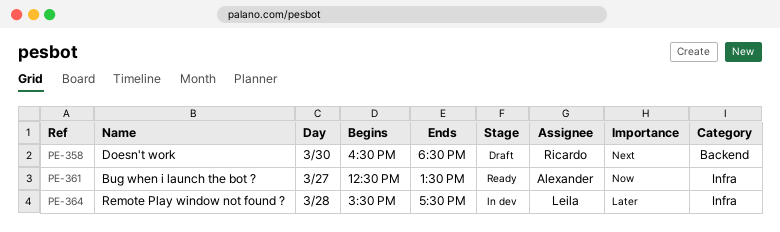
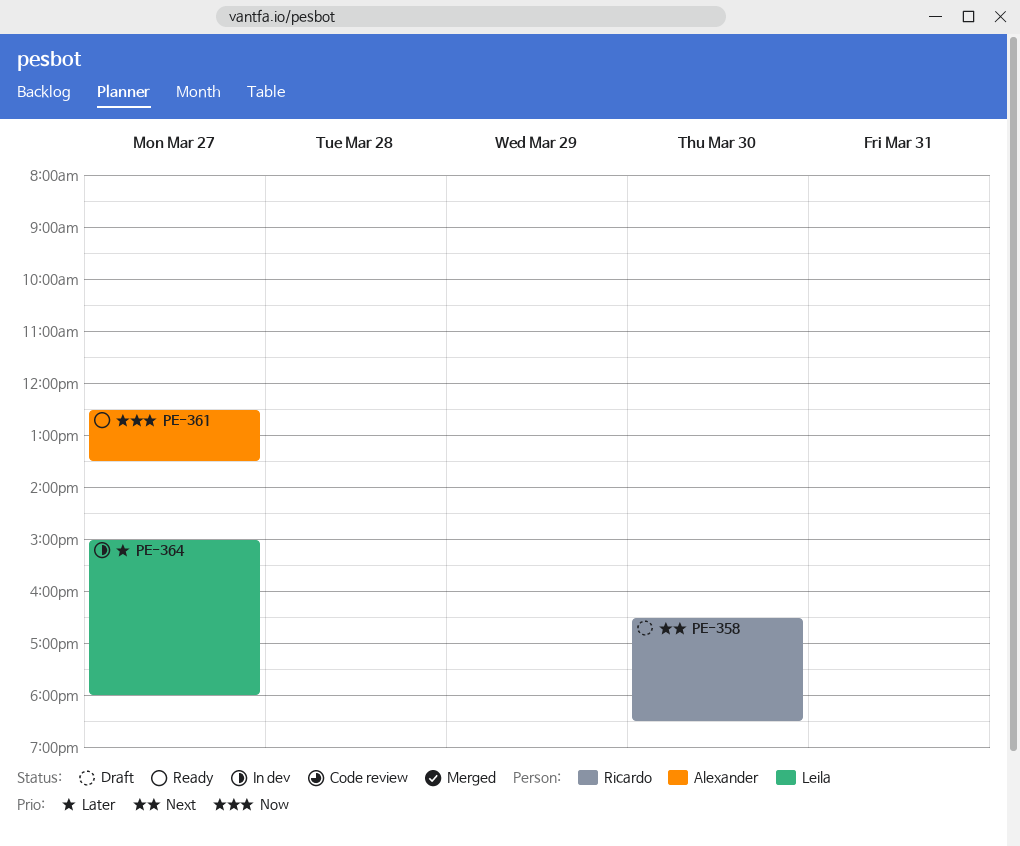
PE-364, day: Mar 28 -> Mar 27
PE-364, begins: 15:30 -> 15:00
PE-364, ends: 17:30 -> 18:00

